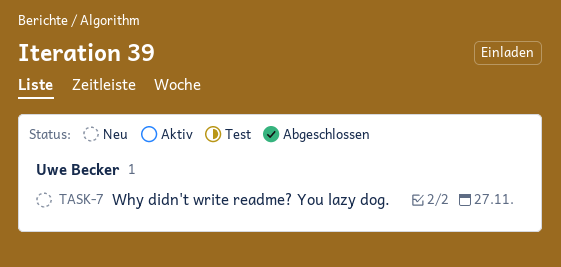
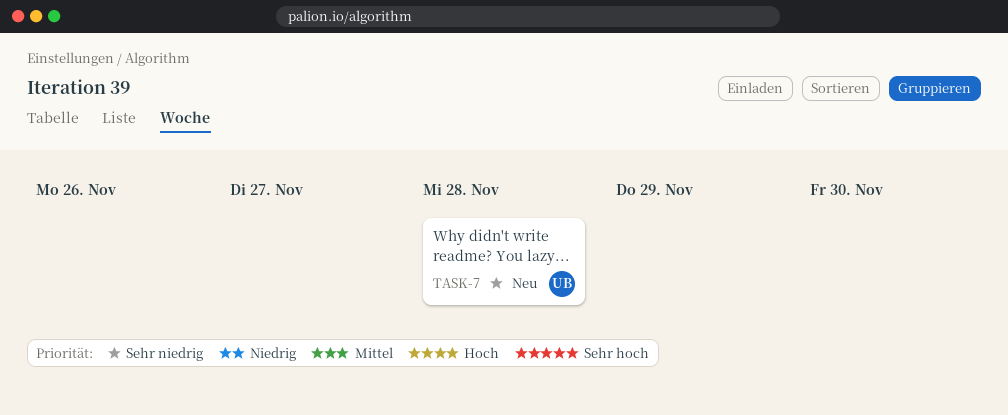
TASK-7, due: Nov 27 -> Nov 28

